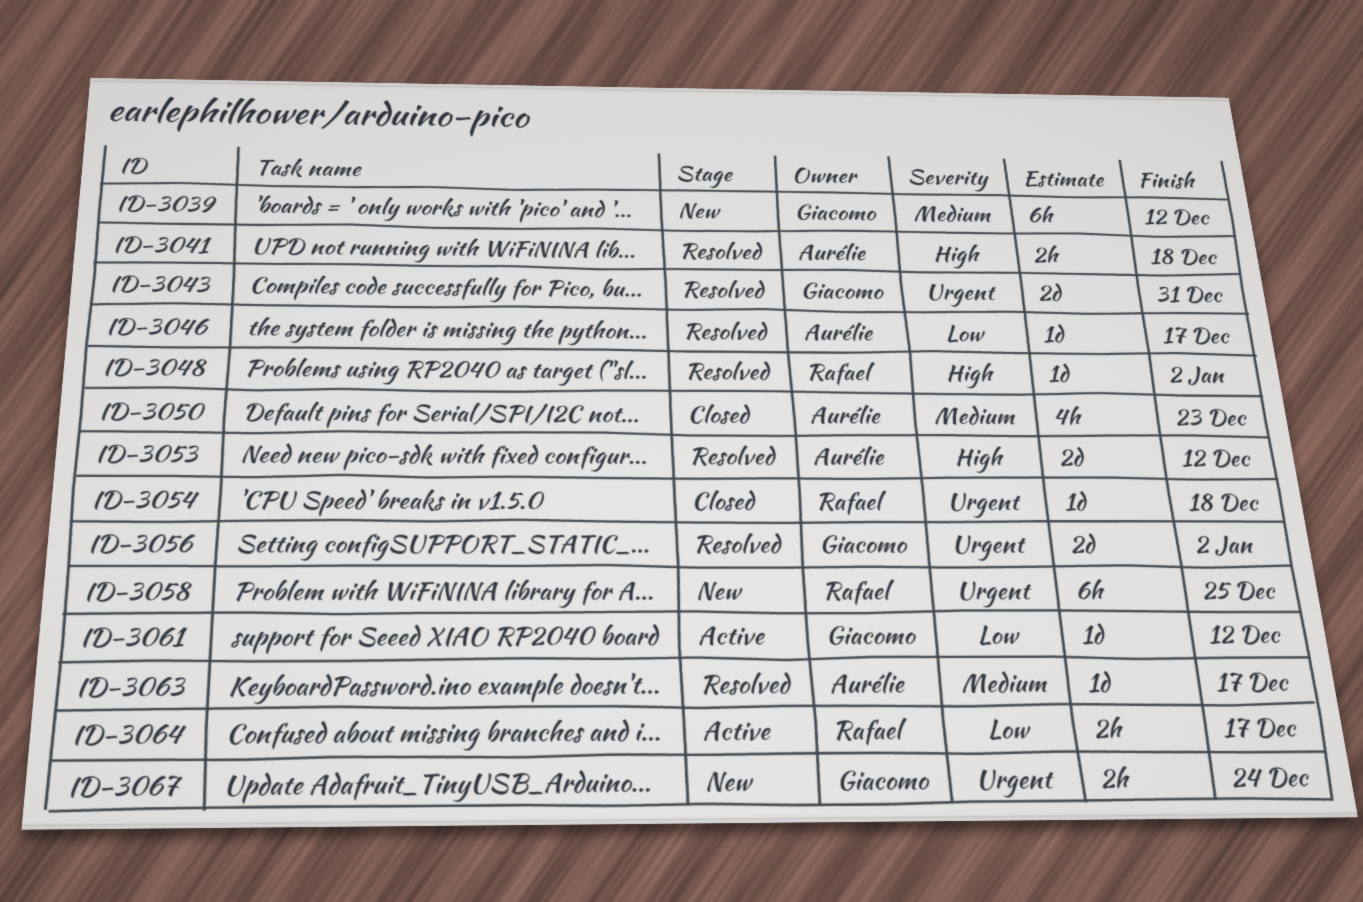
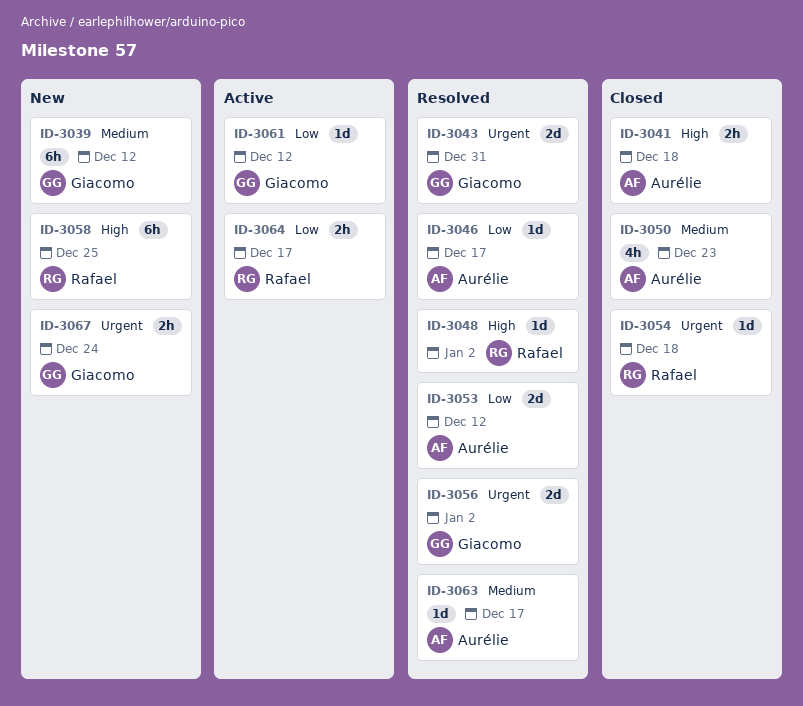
ID-3041, status: Resolved -> Closed
ID-3053, priority: High -> Low
ID-3058, priority: Urgent -> High

